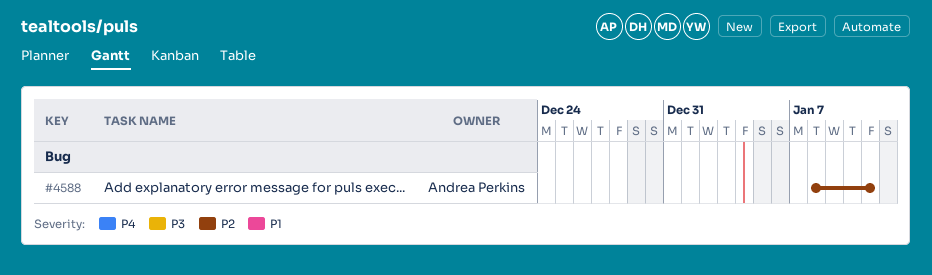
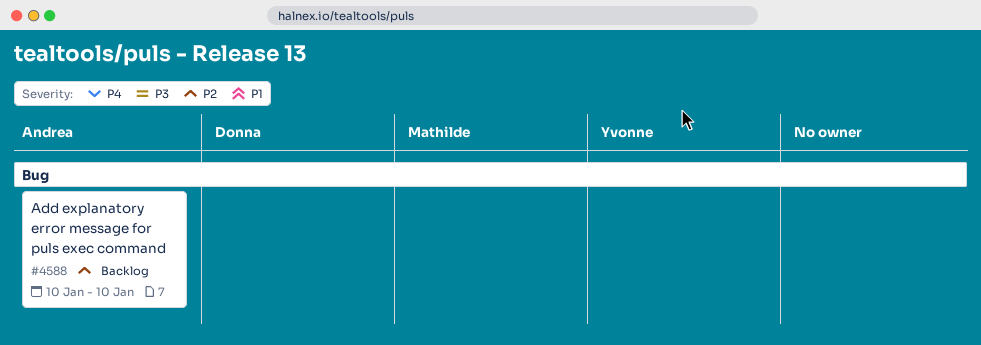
#4588, start: Jan 8 -> Jan 10
#4588, due: Jan 11 -> Jan 10

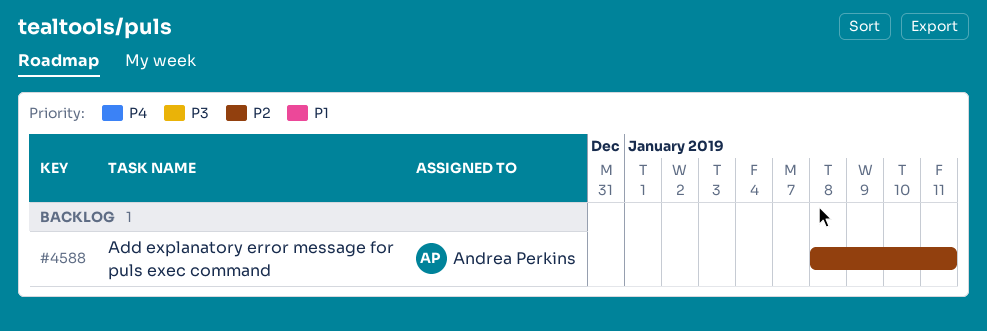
#4588, start: Jan 10 -> Jan 8
#4588, due: Jan 10 -> Jan 11

